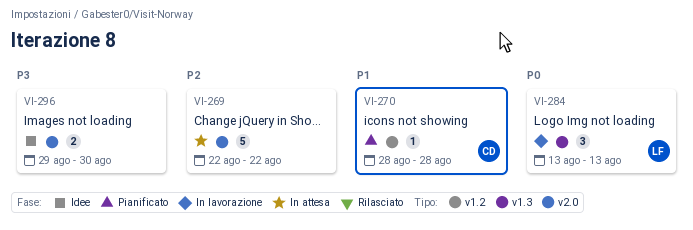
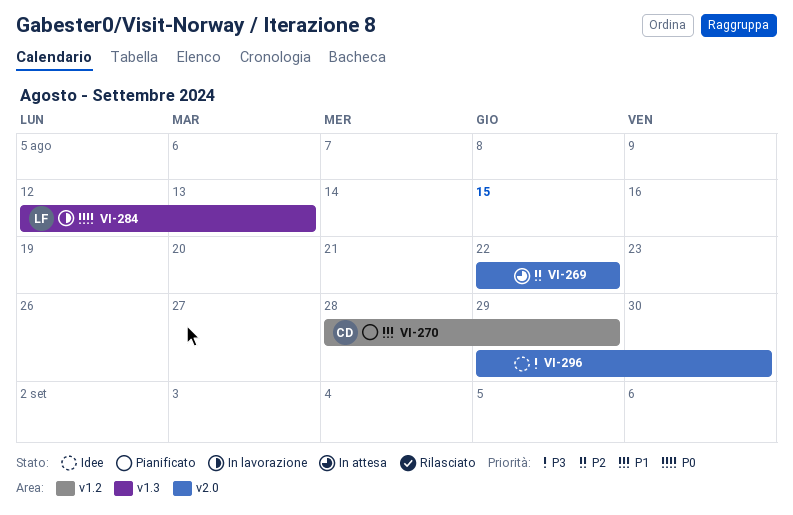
VI-270, due: Aug 28 -> Aug 29
VI-284, start: Aug 13 -> Aug 12

